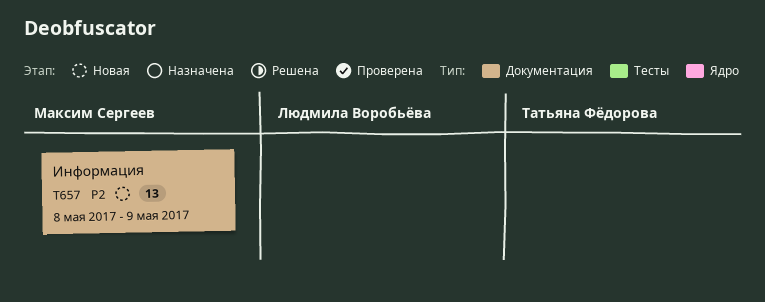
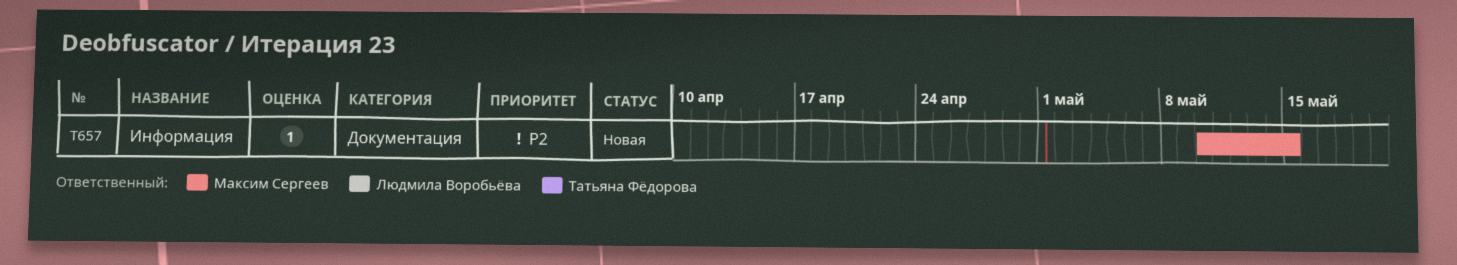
T657, estimate: 13 -> 1
T657, start: May 8 -> May 10
T657, due: May 9 -> May 15

